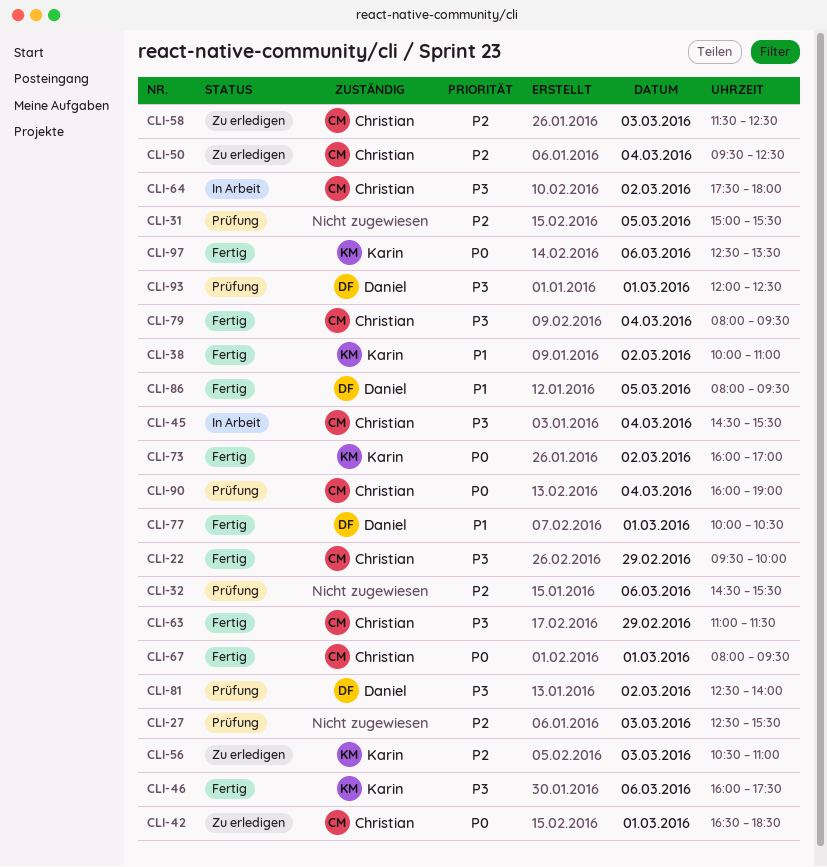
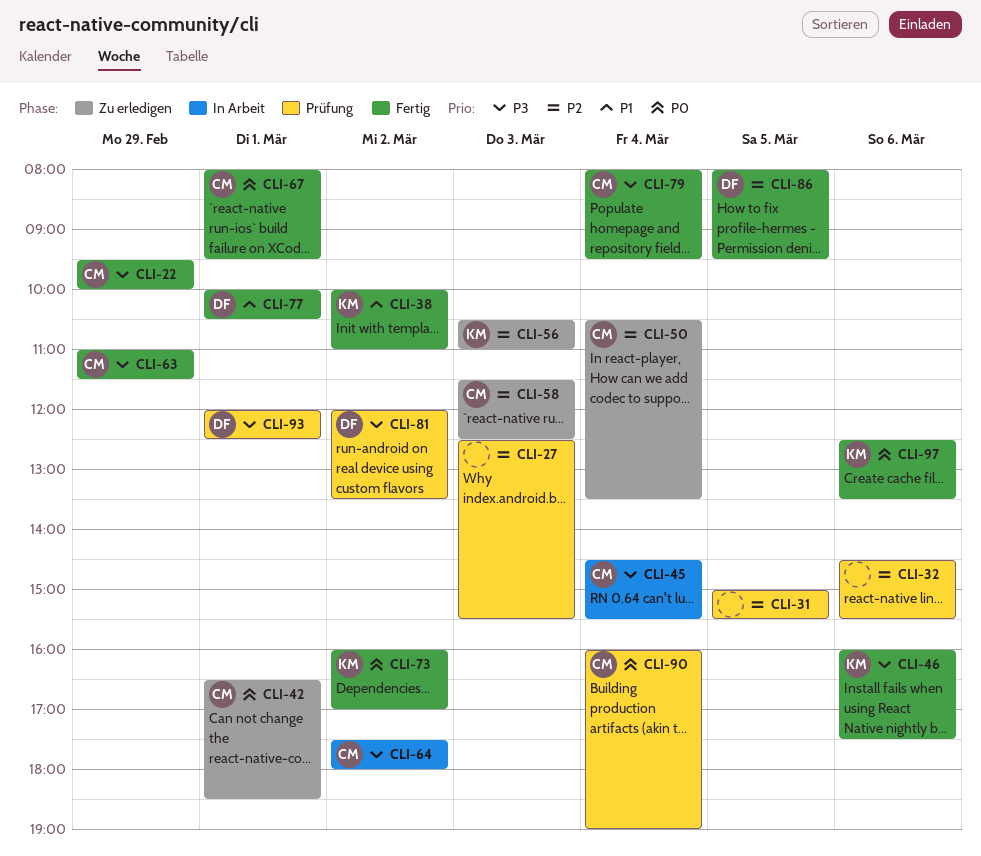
CLI-50, begins: 09:30 -> 10:30
CLI-50, ends: 12:30 -> 13:30
CLI-81, begins: 12:30 -> 12:00
CLI-81, ends: 14:00 -> 13:30
CLI-86, priority: P1 -> P2

